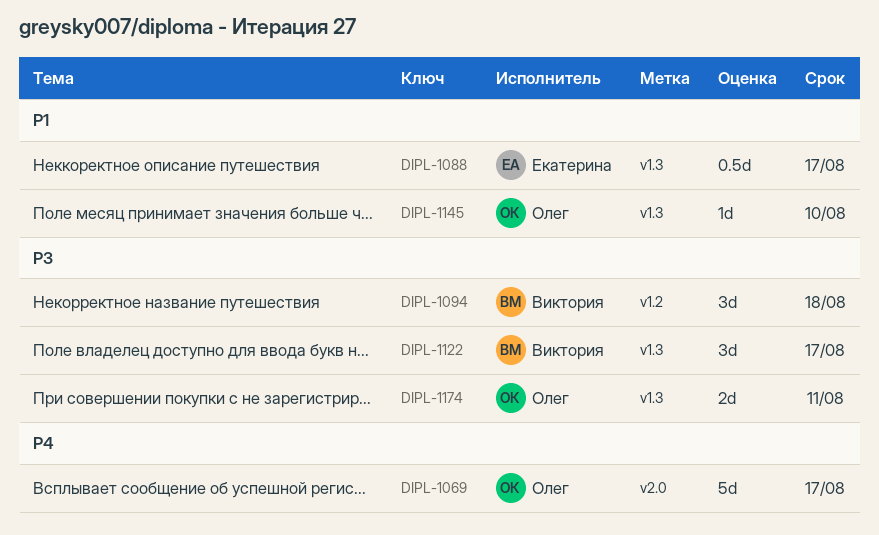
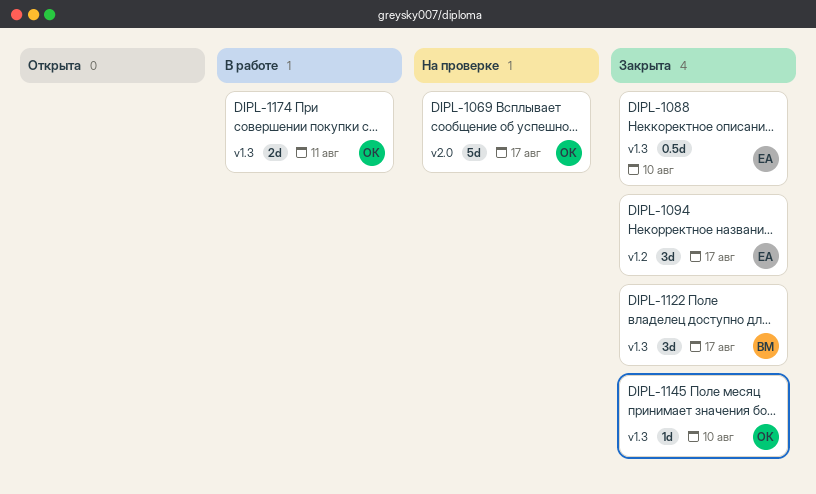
DIPL-1088, due: Aug 17 -> Aug 10
DIPL-1094, owner: Виктория -> Екатерина
DIPL-1094, due: Aug 18 -> Aug 17

